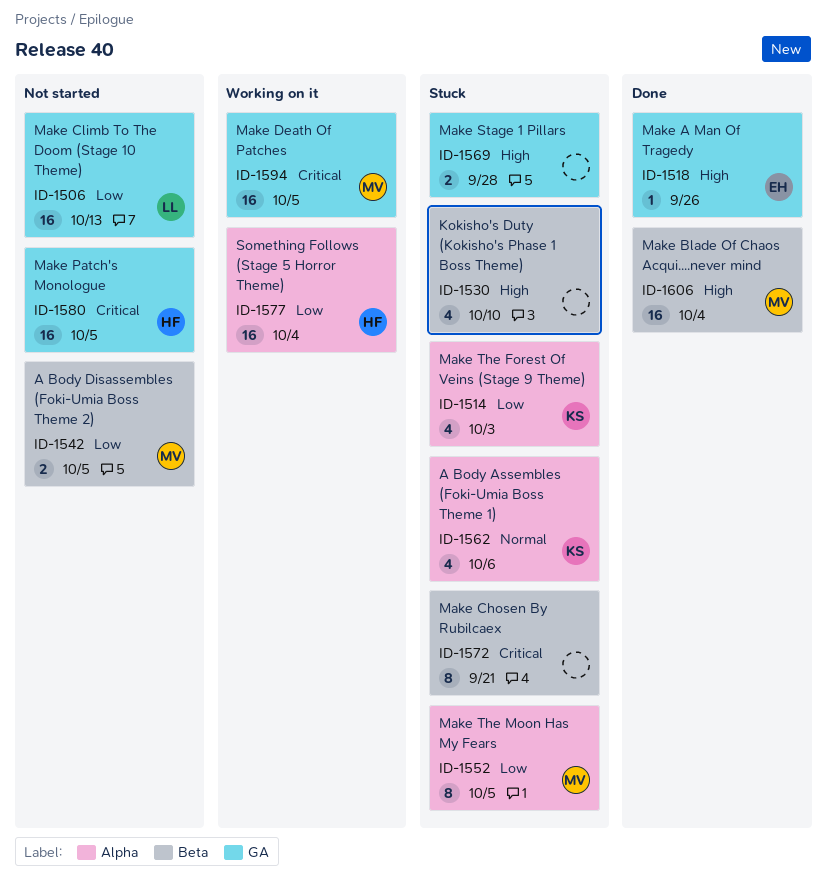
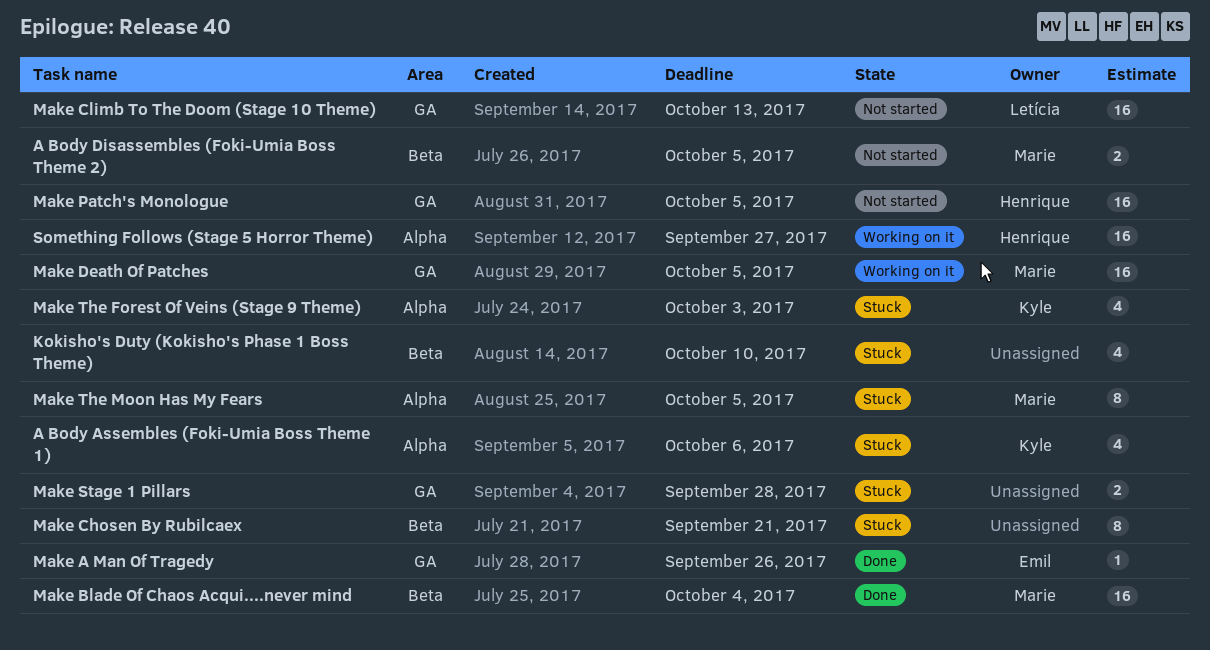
Something Follows (Stage 5 Horror Theme), due: Oct 4 -> Sep 27

